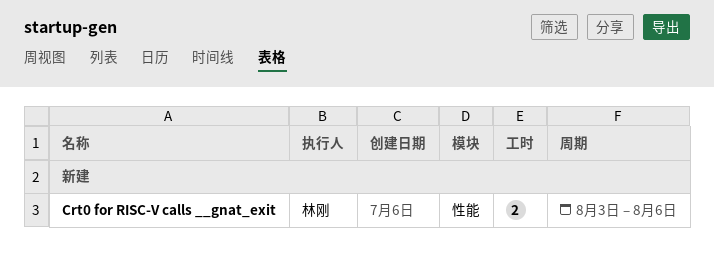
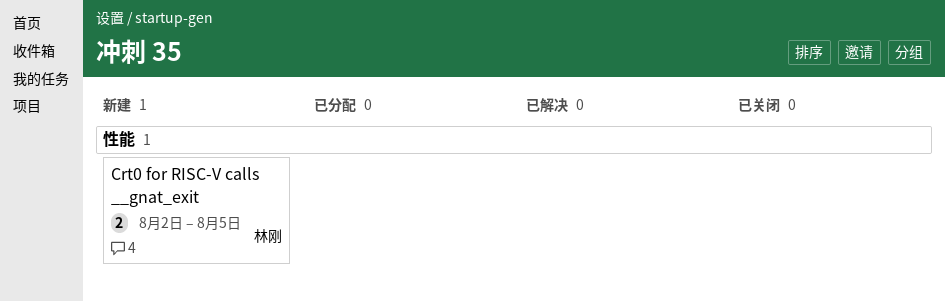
Crt0 for RISC-V calls __gnat_exit, start: Aug 3 -> Aug 2
Crt0 for RISC-V calls __gnat_exit, due: Aug 6 -> Aug 5

